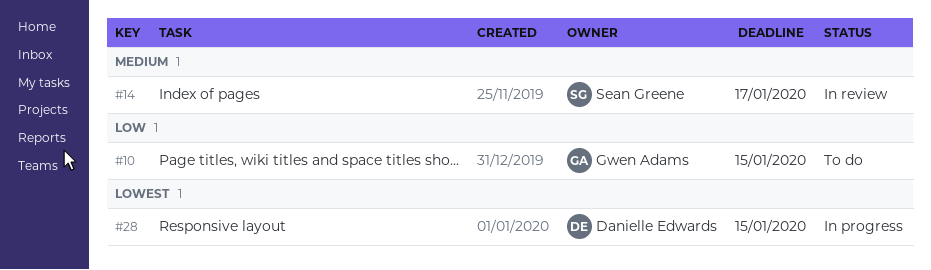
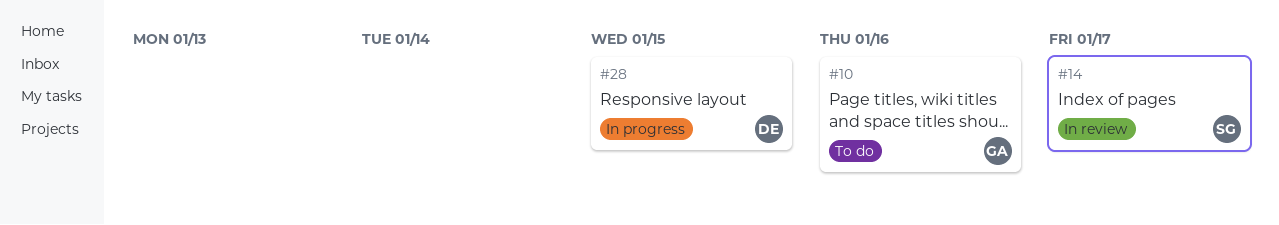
#10, due: Jan 15 -> Jan 16

